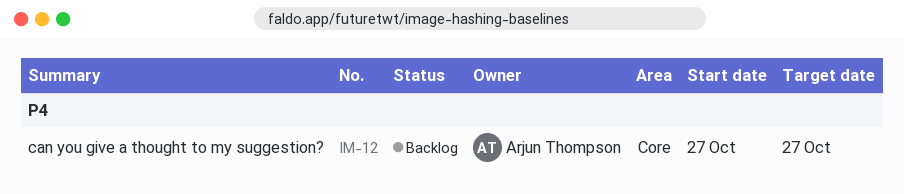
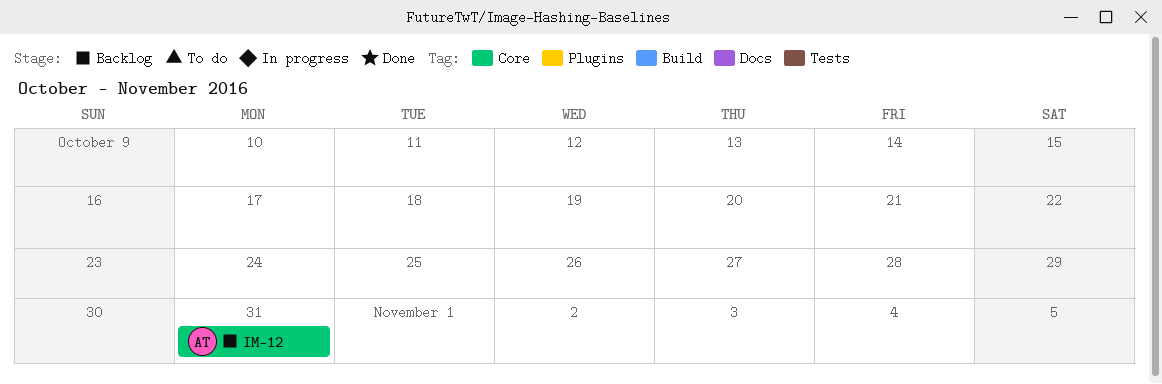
IM-12, start: Oct 27 -> Oct 31
IM-12, due: Oct 27 -> Oct 31

